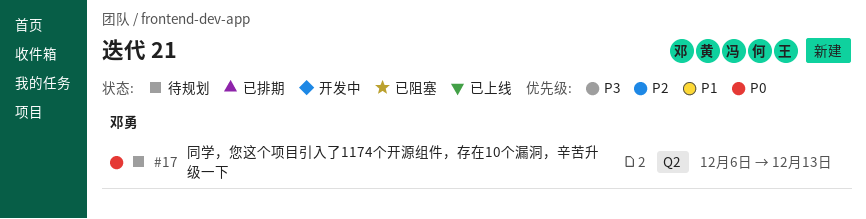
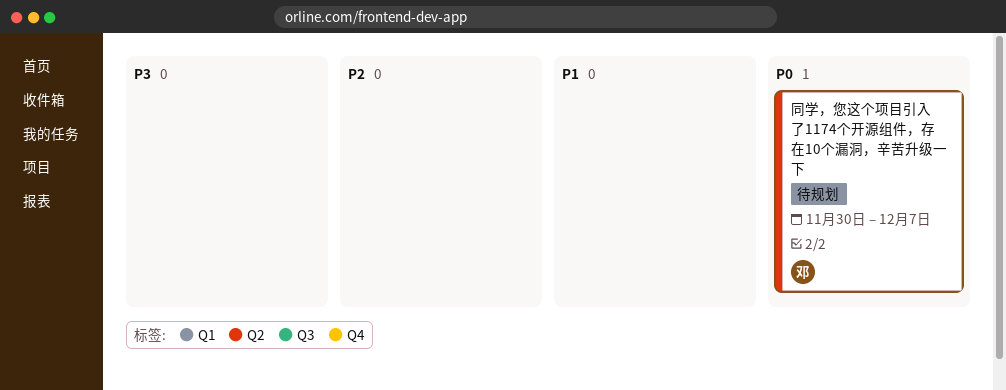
同学，您这个项目引入了1174个开源组件，存在10个漏洞，辛苦升级一下, start: Dec 6 -> Nov 30
同学，您这个项目引入了1174个开源组件，存在10个漏洞，辛苦升级一下, due: Dec 13 -> Dec 7

